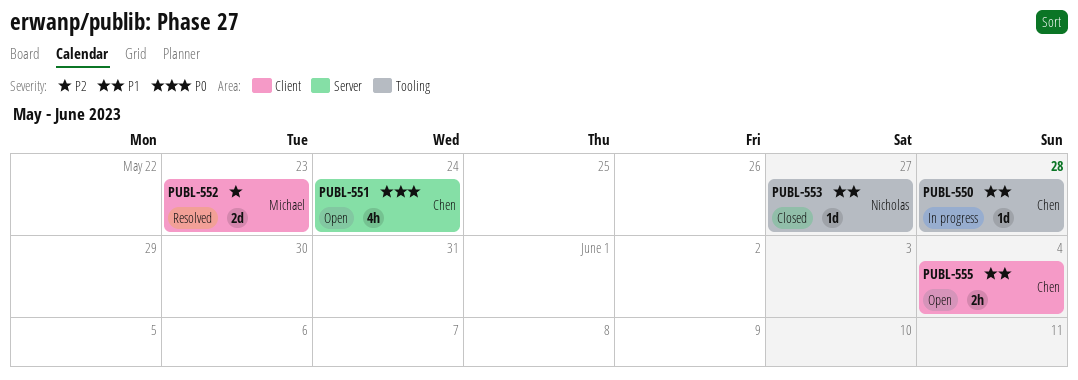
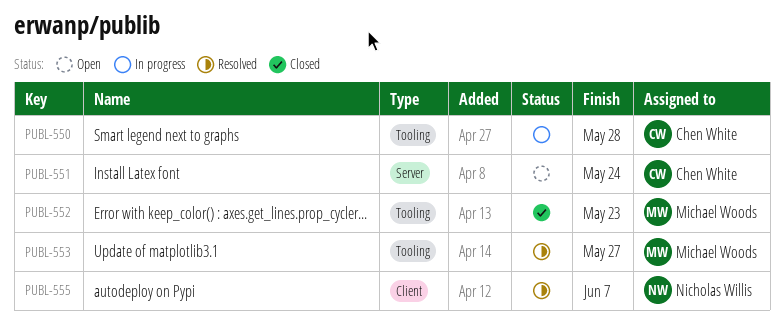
PUBL-552, status: Resolved -> Closed
PUBL-552, label: Client -> Tooling
PUBL-553, status: Closed -> Resolved
PUBL-553, owner: Nicholas Willis -> Michael Woods
PUBL-555, status: Open -> Resolved
PUBL-555, owner: Chen White -> Nicholas Willis
PUBL-555, due: Jun 4 -> Jun 7

